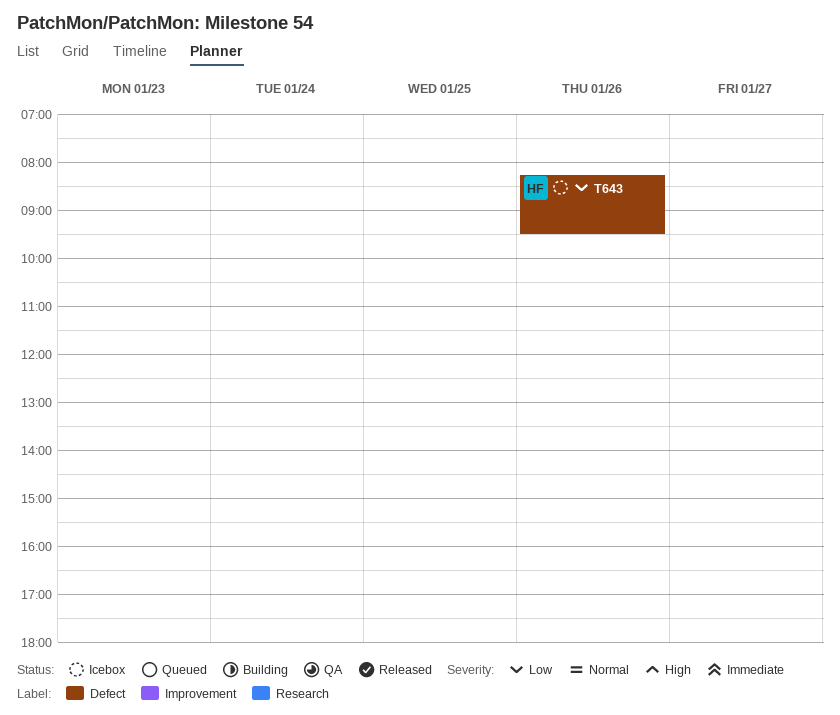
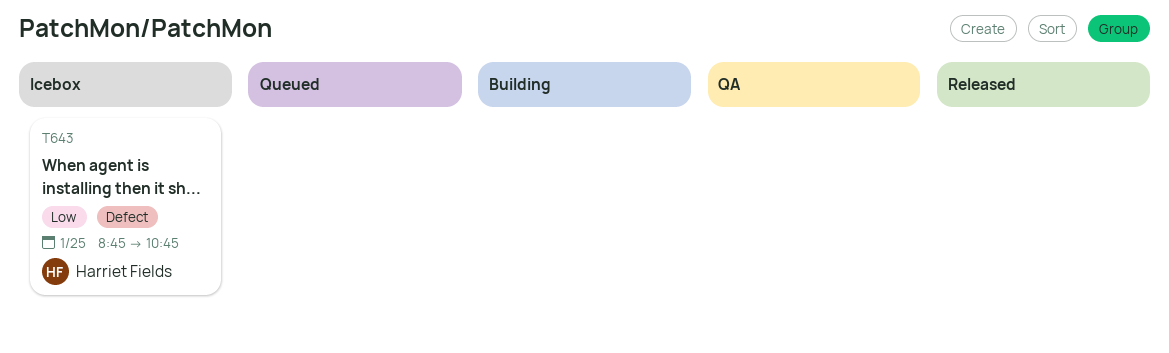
T643, day: Jan 26 -> Jan 25
T643, begins: 08:15 -> 08:45
T643, ends: 09:30 -> 10:45

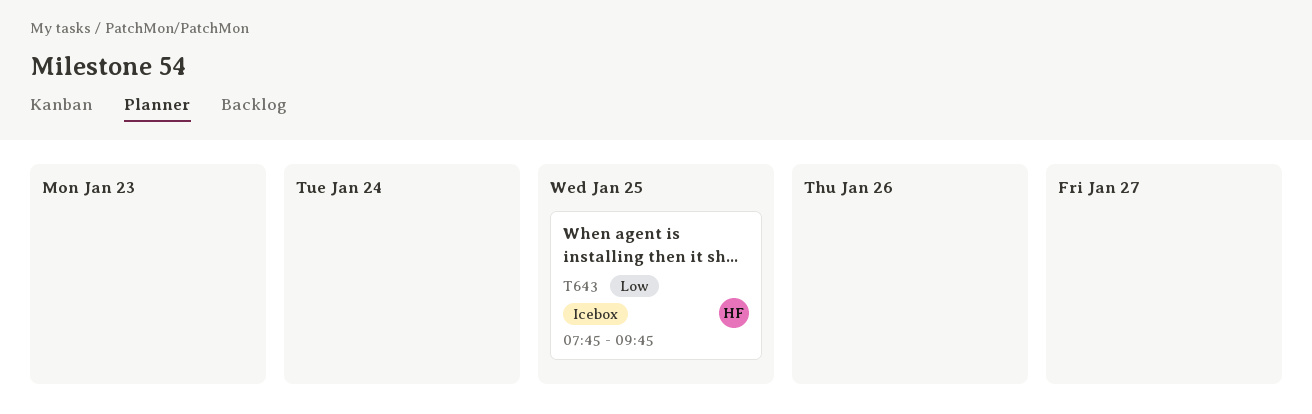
T643, begins: 08:45 -> 07:45
T643, ends: 10:45 -> 09:45

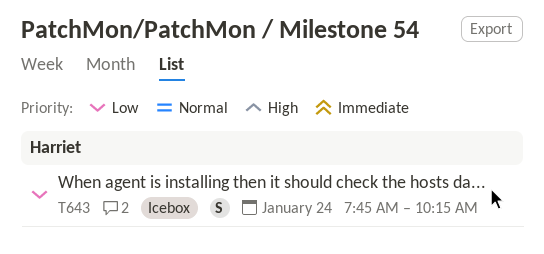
T643, day: Jan 25 -> Jan 24
T643, ends: 09:45 -> 10:15

